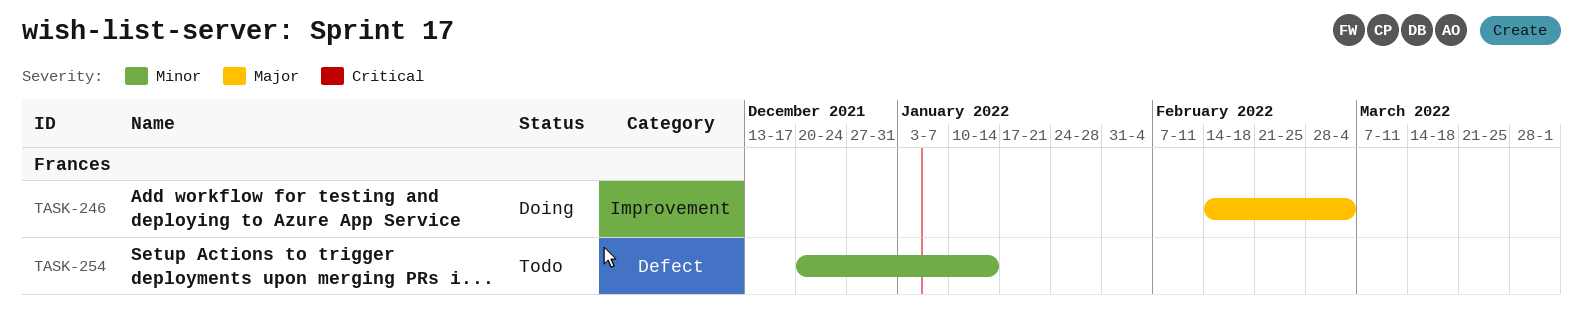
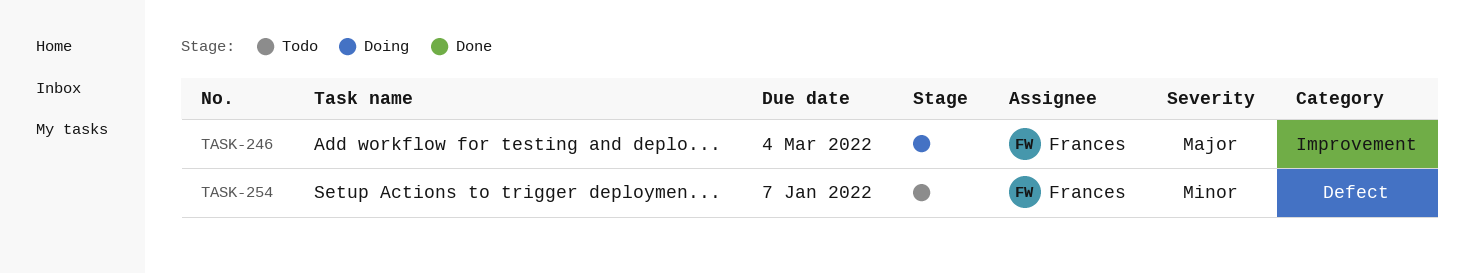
TASK-254, due: Jan 14 -> Jan 7

